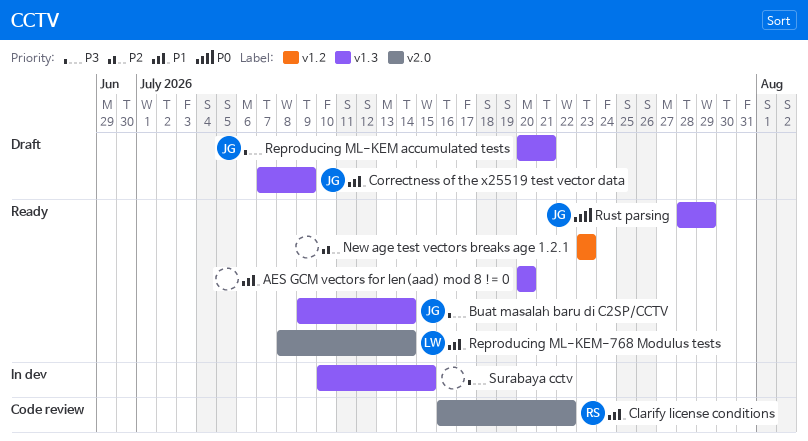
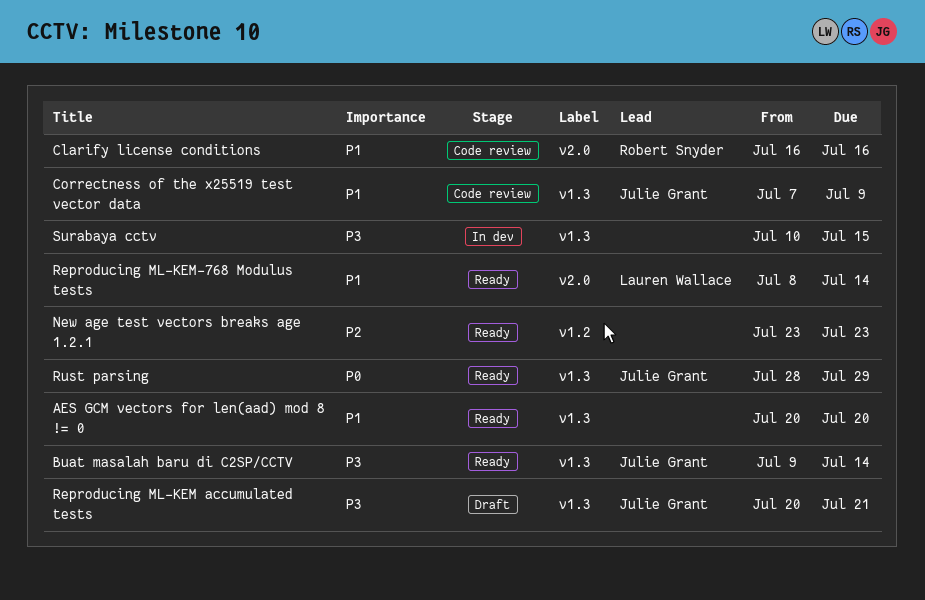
Clarify license conditions, due: Jul 22 -> Jul 16
Correctness of the x25519 test vector data, status: Draft -> Code review

